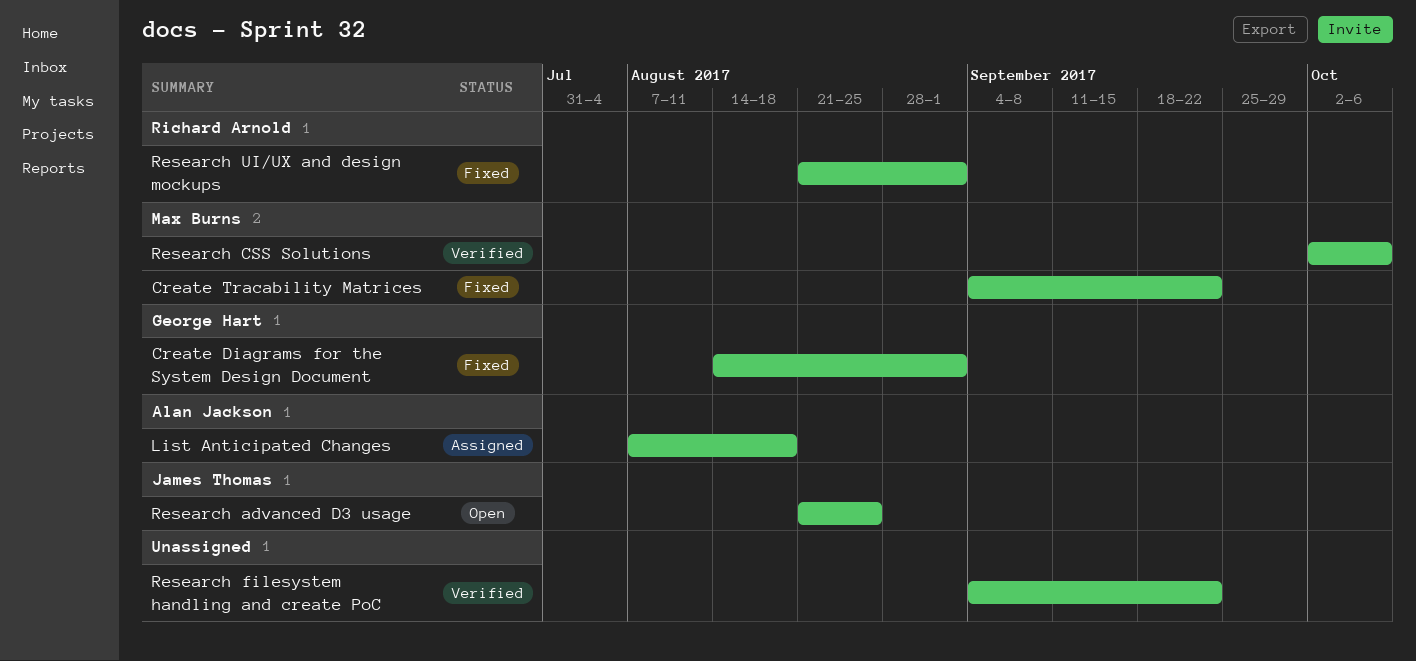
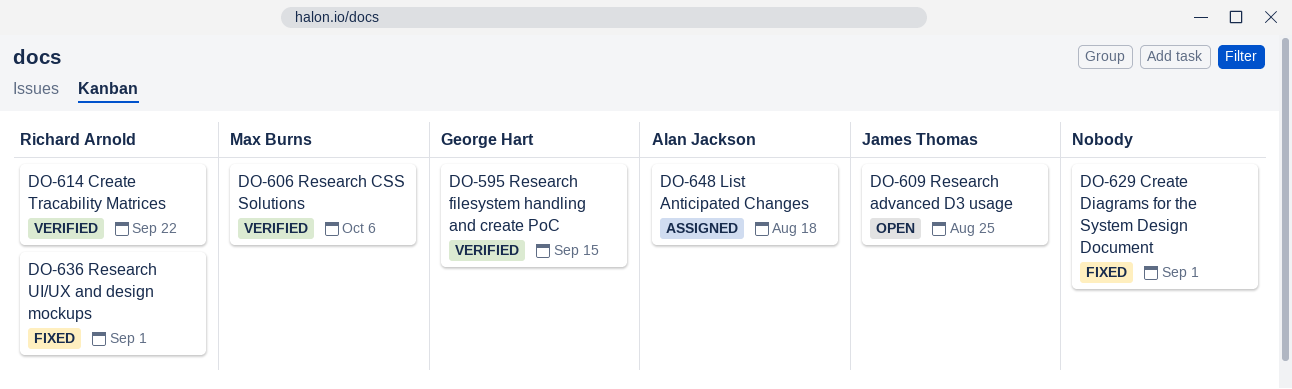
Create Diagrams for the System Design Document, owner: George Hart -> none
Create Tracability Matrices, status: Fixed -> Verified
Create Tracability Matrices, owner: Max Burns -> Richard Arnold
Research filesystem handling and create PoC, owner: none -> George Hart
Research filesystem handling and create PoC, due: Sep 22 -> Sep 15

